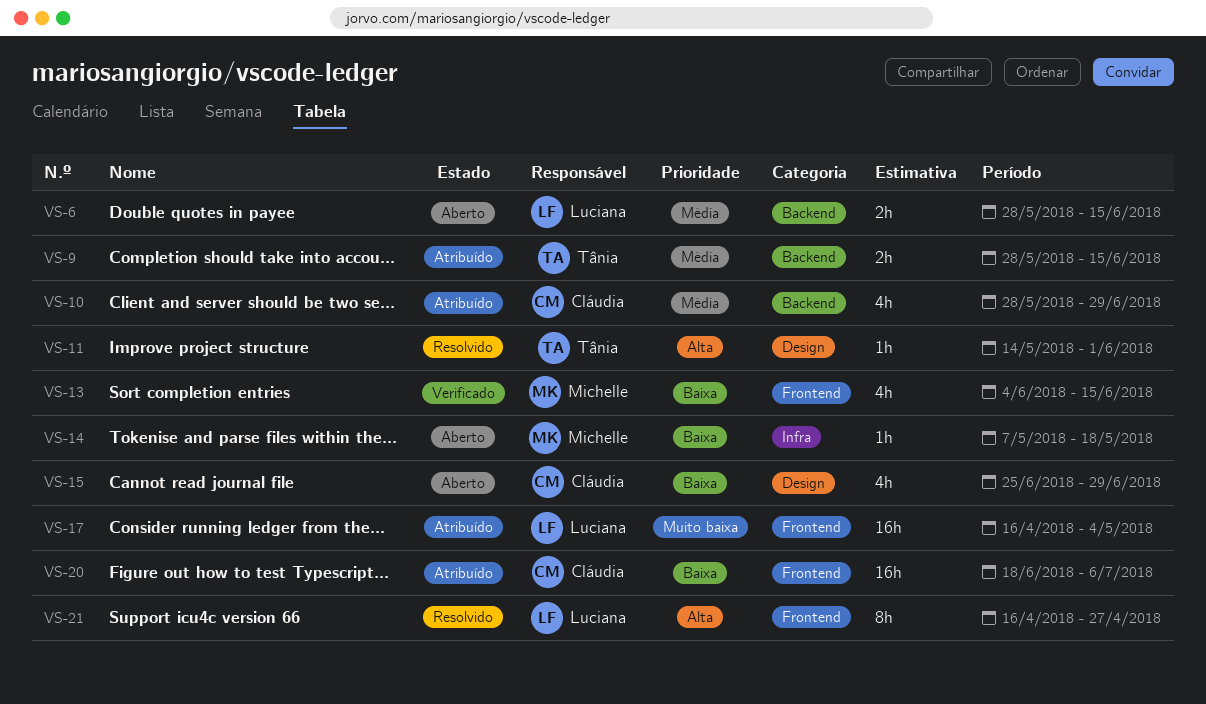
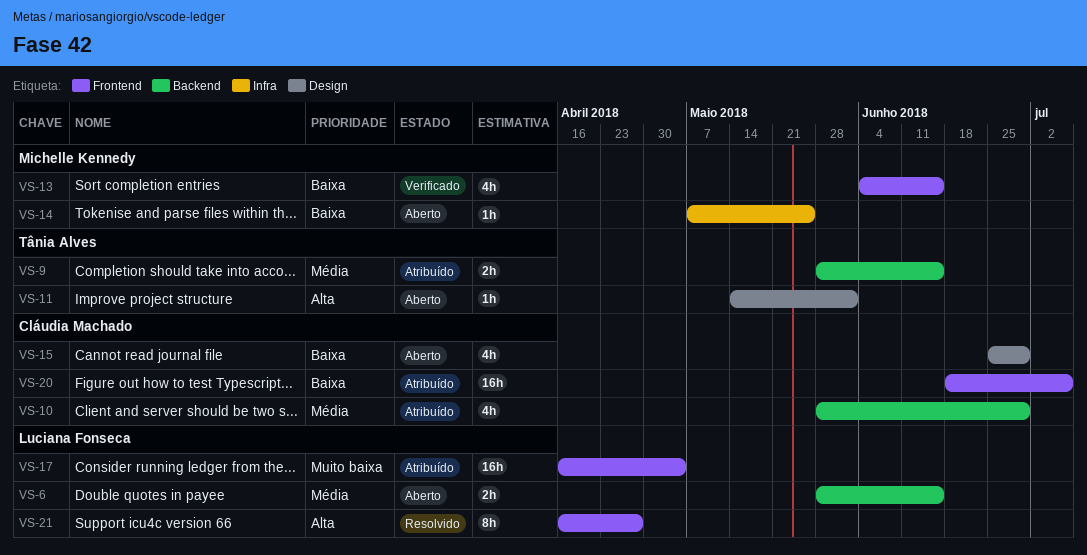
VS-11, status: Resolvido -> Aberto
VS-14, due: May 18 -> May 25

